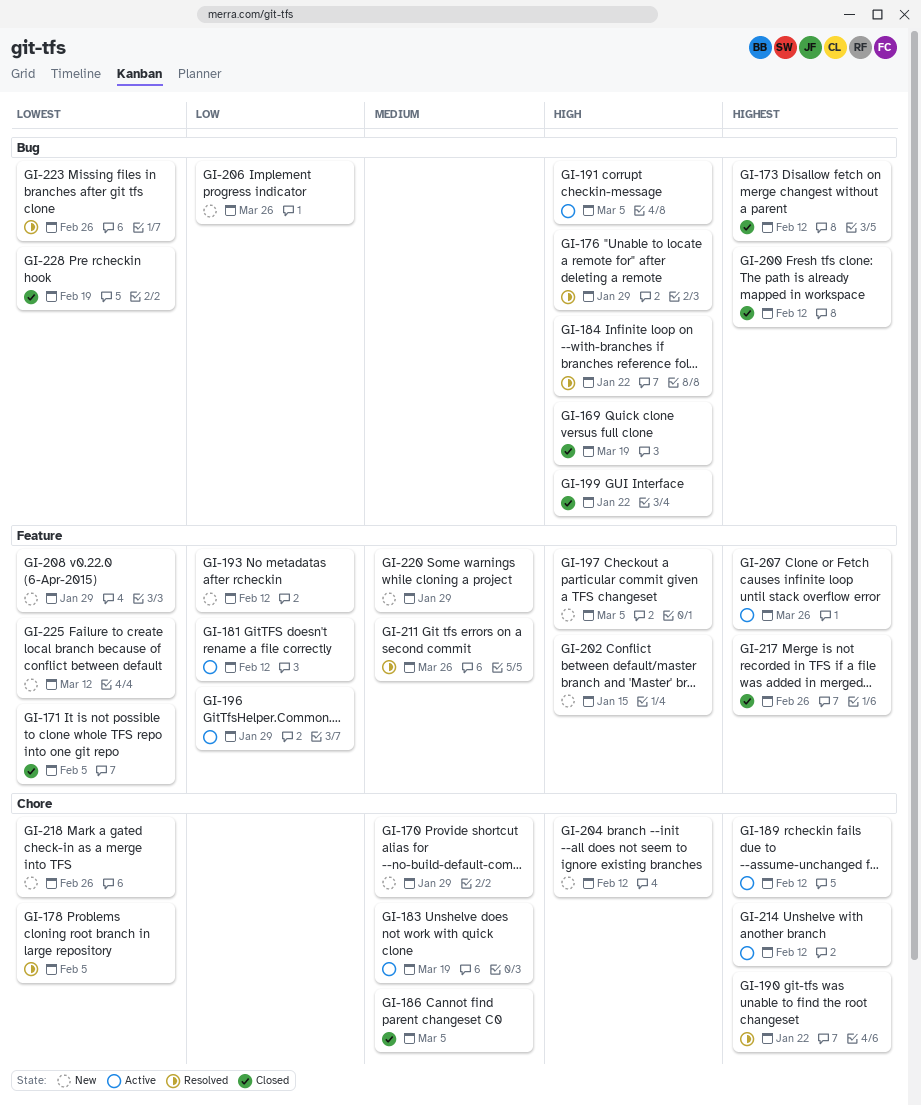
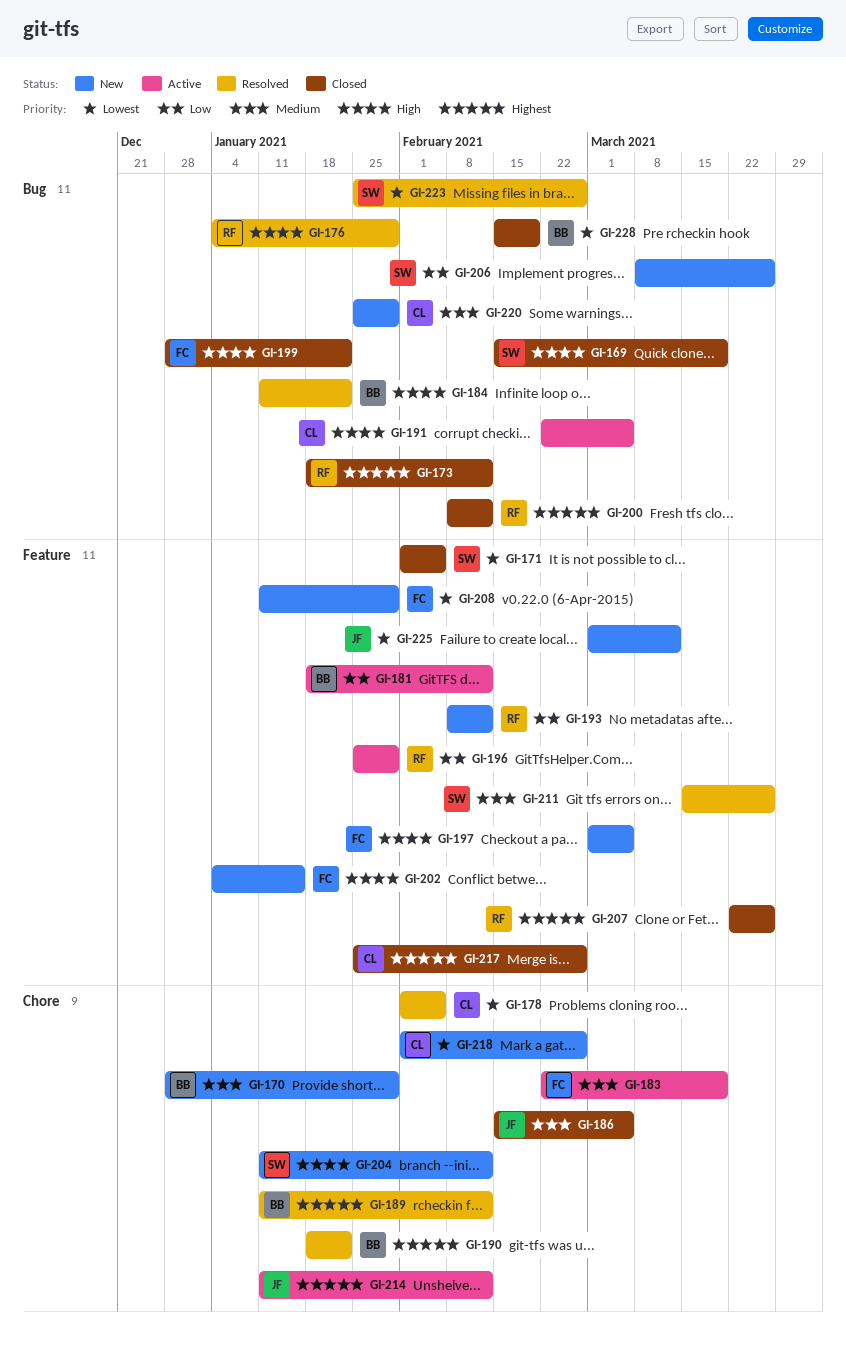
GI-189, status: Active -> Resolved
GI-207, status: Active -> Closed
GI-220, label: Feature -> Bug

